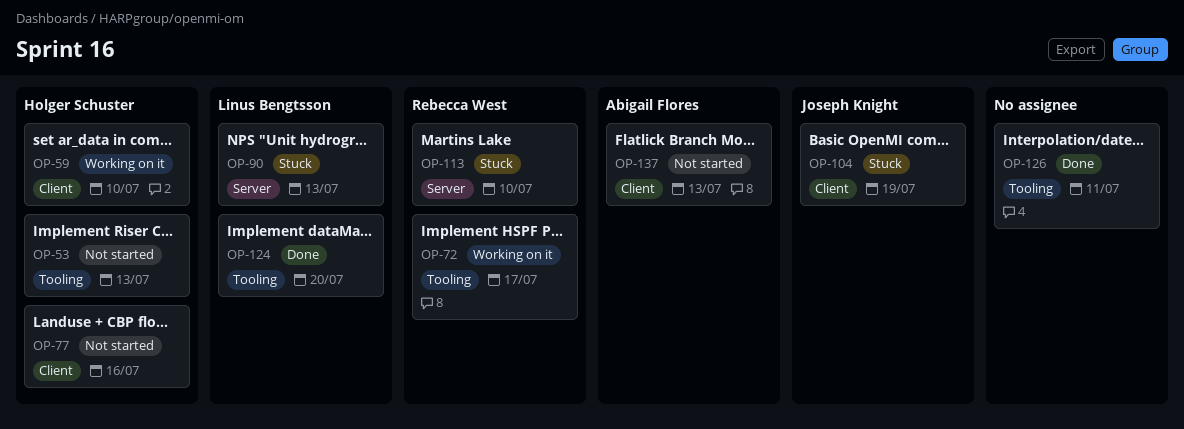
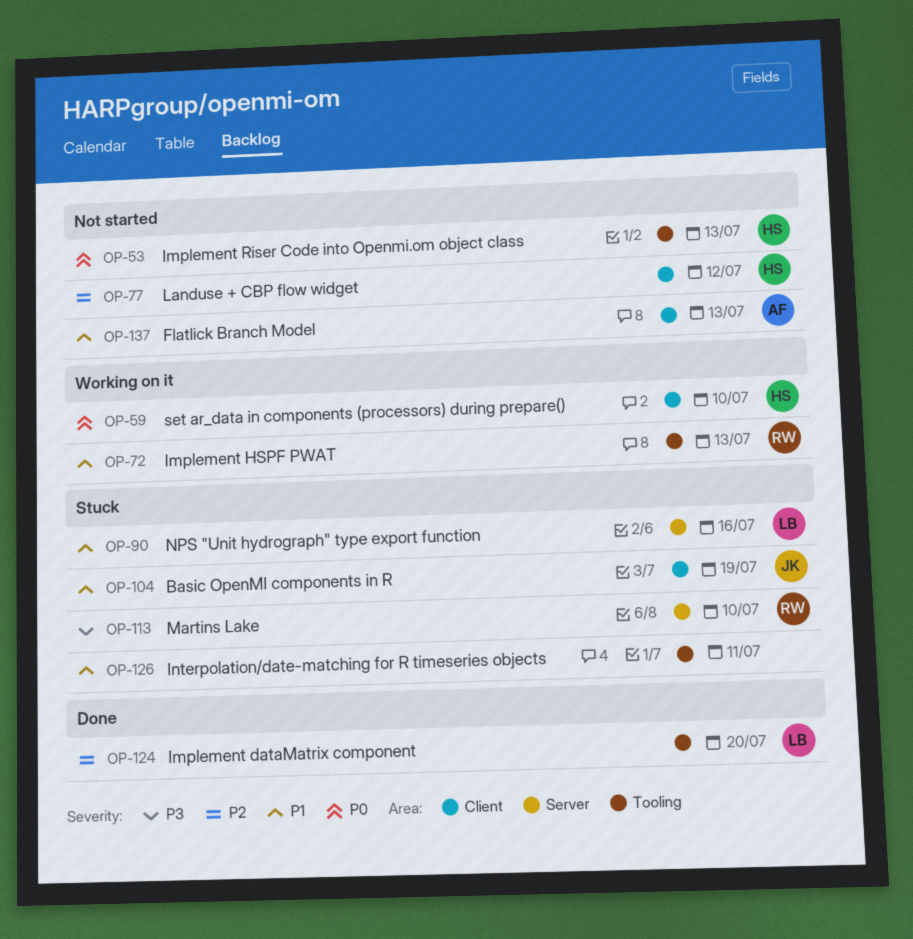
OP-72, due: Jul 17 -> Jul 13
OP-77, due: Jul 16 -> Jul 12
OP-90, due: Jul 13 -> Jul 16
OP-126, status: Done -> Stuck

